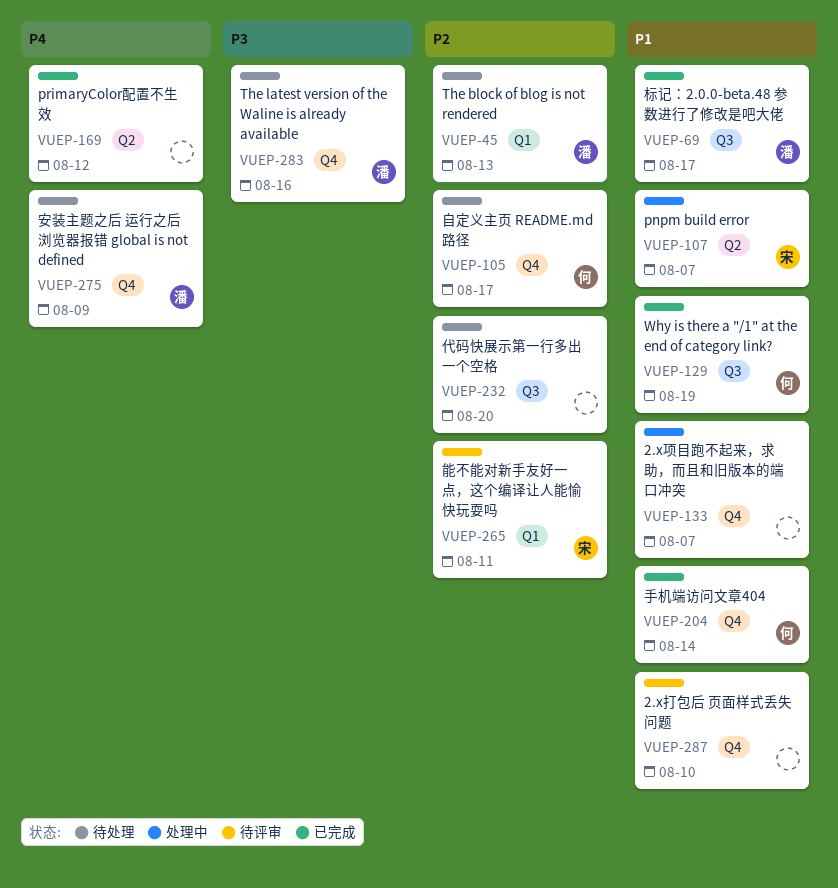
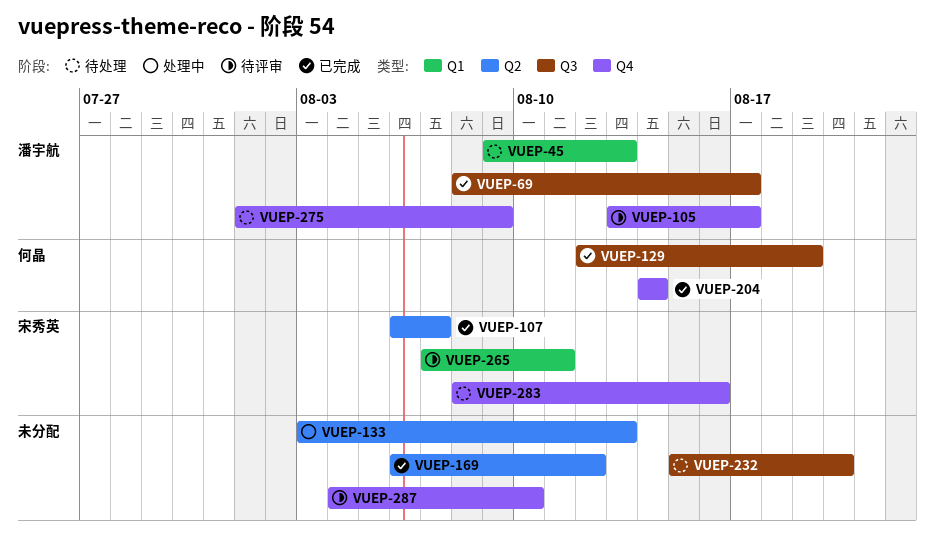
VUEP-105, status: 待处理 -> 待评审
VUEP-105, owner: 何晶 -> 潘宇航
VUEP-107, status: 处理中 -> 已完成
VUEP-133, label: Q4 -> Q2
VUEP-133, due: Aug 7 -> Aug 13
VUEP-283, owner: 潘宇航 -> 宋秀英

